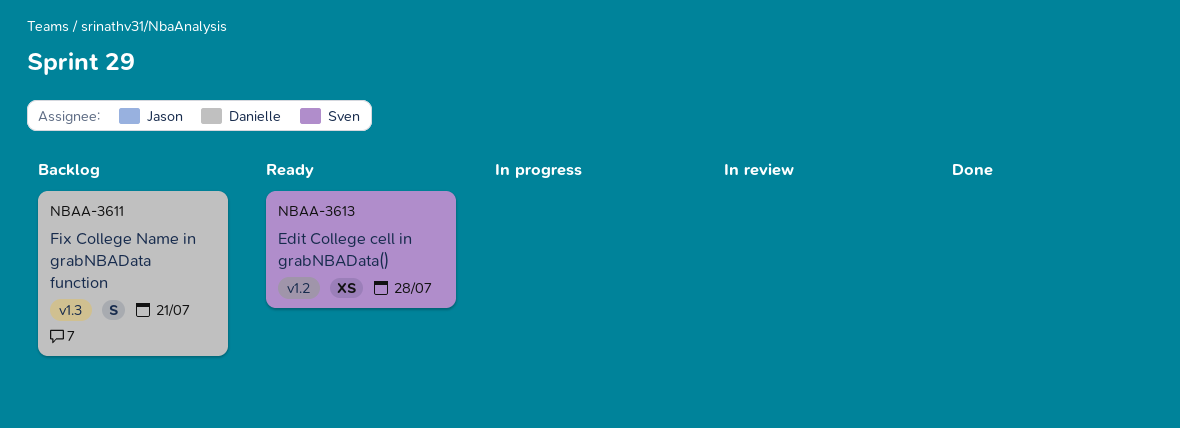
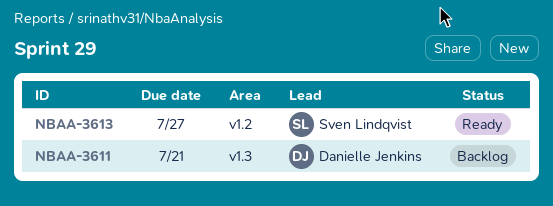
NBAA-3613, due: Jul 28 -> Jul 27

